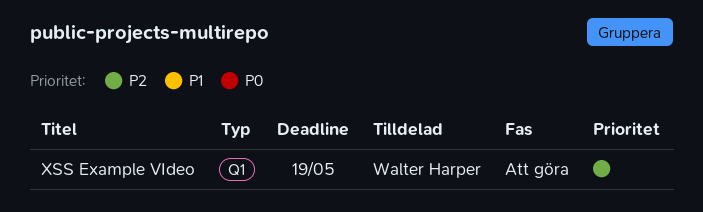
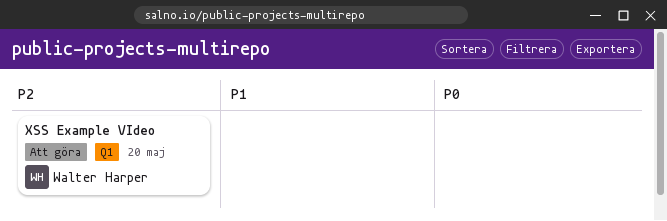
XSS Example VIdeo, due: May 19 -> May 20

